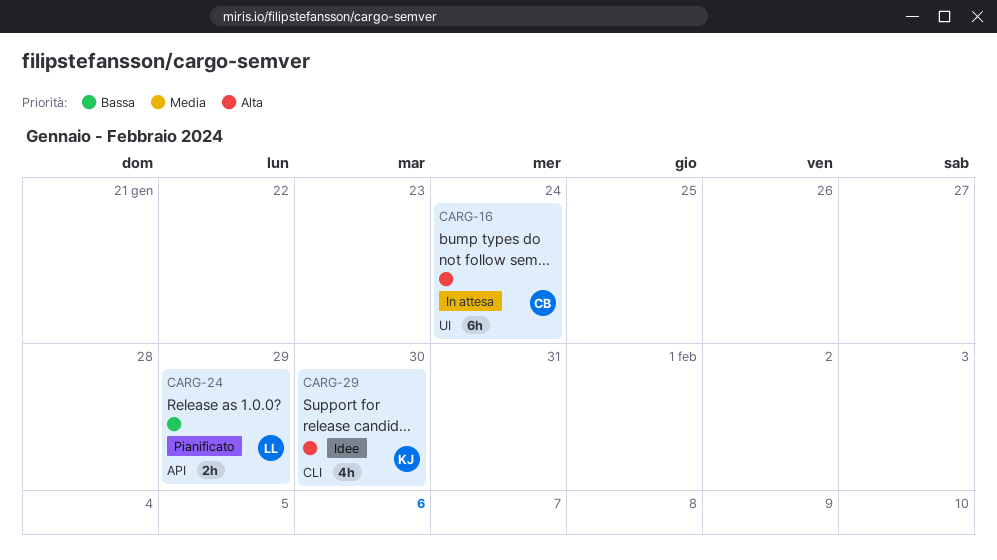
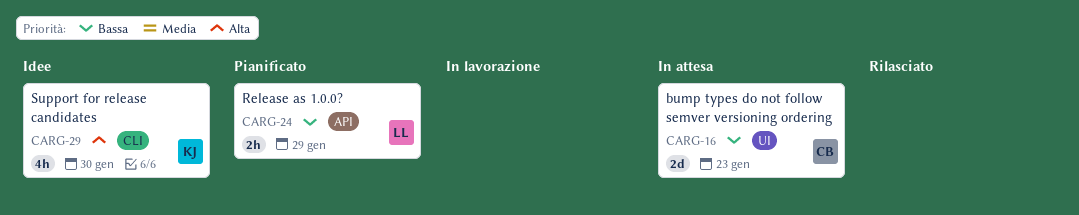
CARG-16, priority: Alta -> Bassa
CARG-16, estimate: 6h -> 2d
CARG-16, due: Jan 24 -> Jan 23

